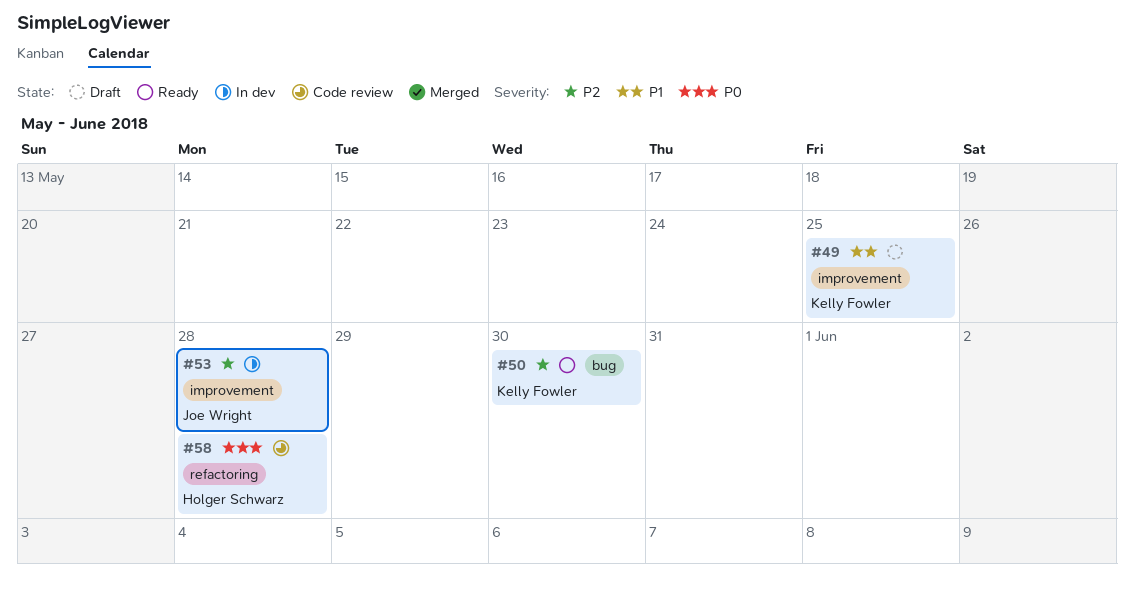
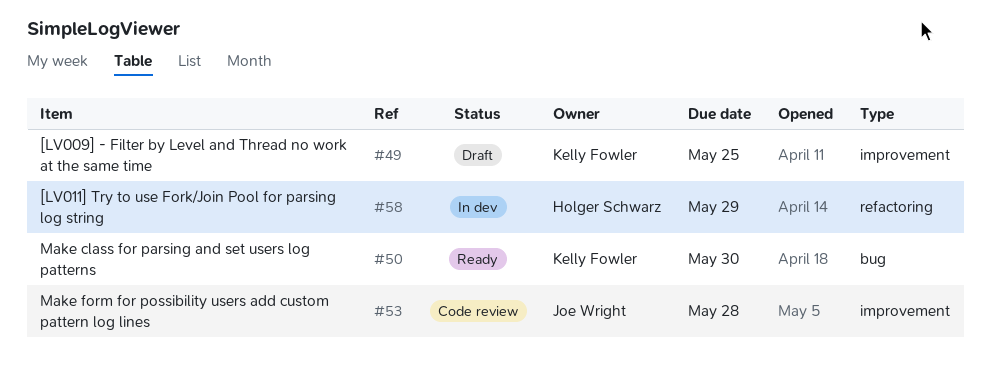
#53, status: In dev -> Code review
#58, status: Code review -> In dev
#58, due: May 28 -> May 29

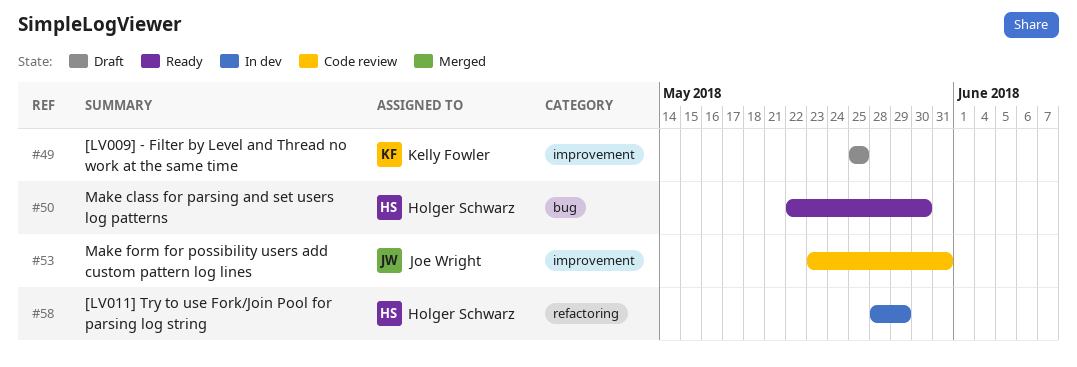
#50, owner: Kelly Fowler -> Holger Schwarz
#53, due: May 28 -> May 31

